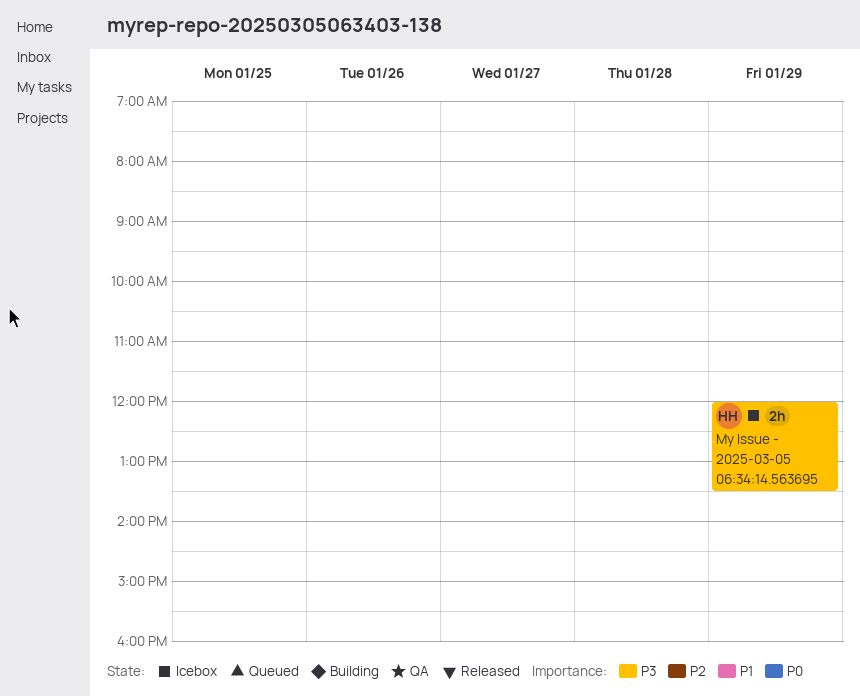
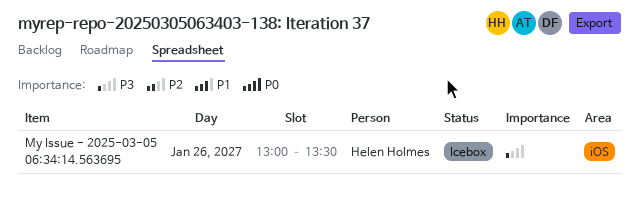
My Issue - 2025-03-05 06:34:14.563695, day: Jan 29 -> Jan 26
My Issue - 2025-03-05 06:34:14.563695, begins: 12:00 -> 13:00

